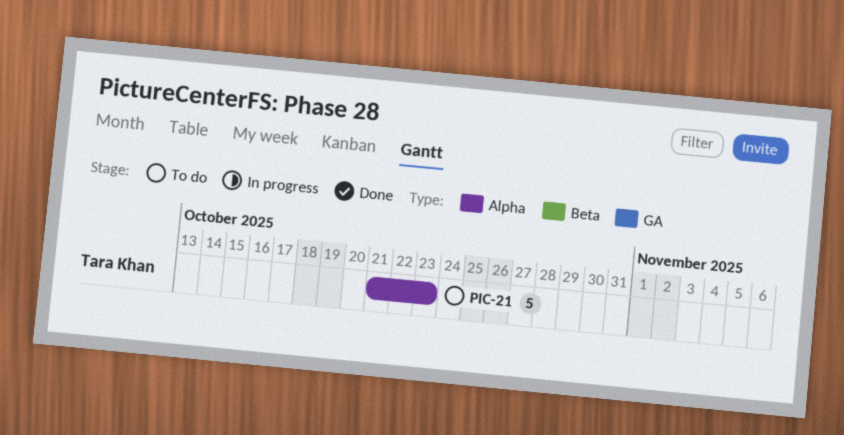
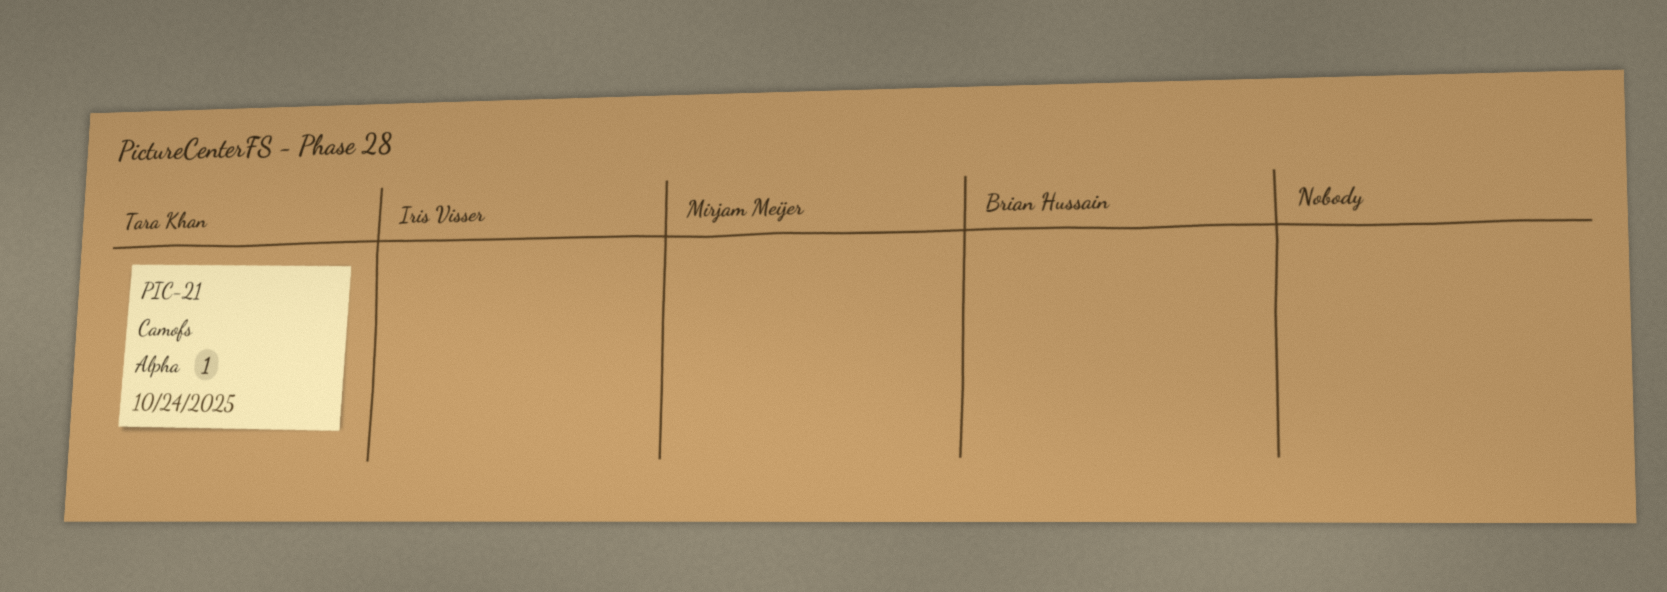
PIC-21, estimate: 5 -> 1
PIC-21, due: Oct 23 -> Oct 24

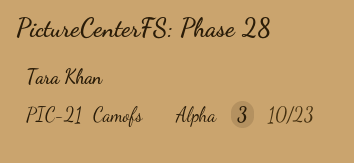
PIC-21, estimate: 1 -> 3
PIC-21, due: Oct 24 -> Oct 23

